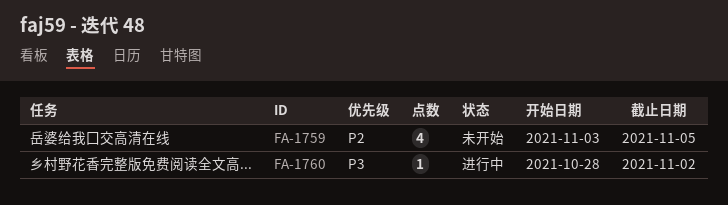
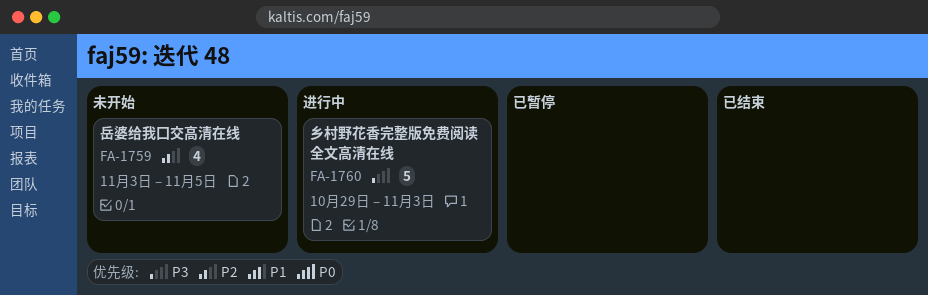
FA-1760, estimate: 1 -> 5
FA-1760, start: Oct 28 -> Oct 29
FA-1760, due: Nov 2 -> Nov 3

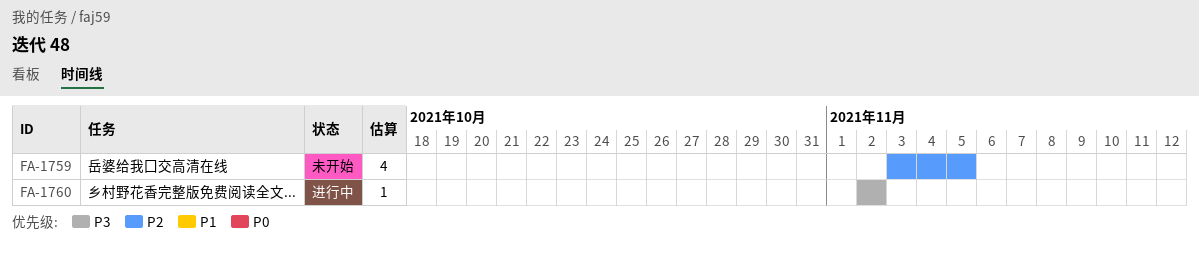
FA-1760, estimate: 5 -> 1
FA-1760, start: Oct 29 -> Nov 2
FA-1760, due: Nov 3 -> Nov 2

